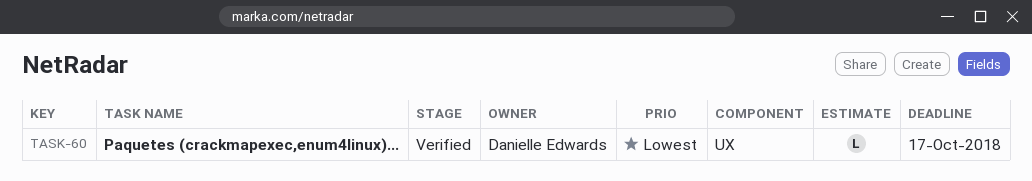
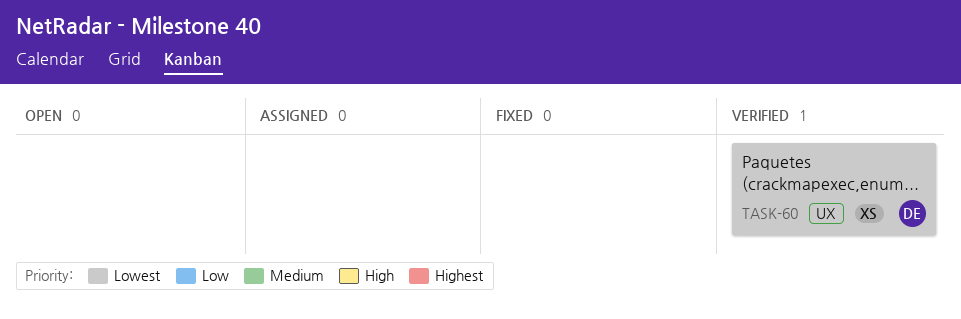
TASK-60, estimate: L -> XS

